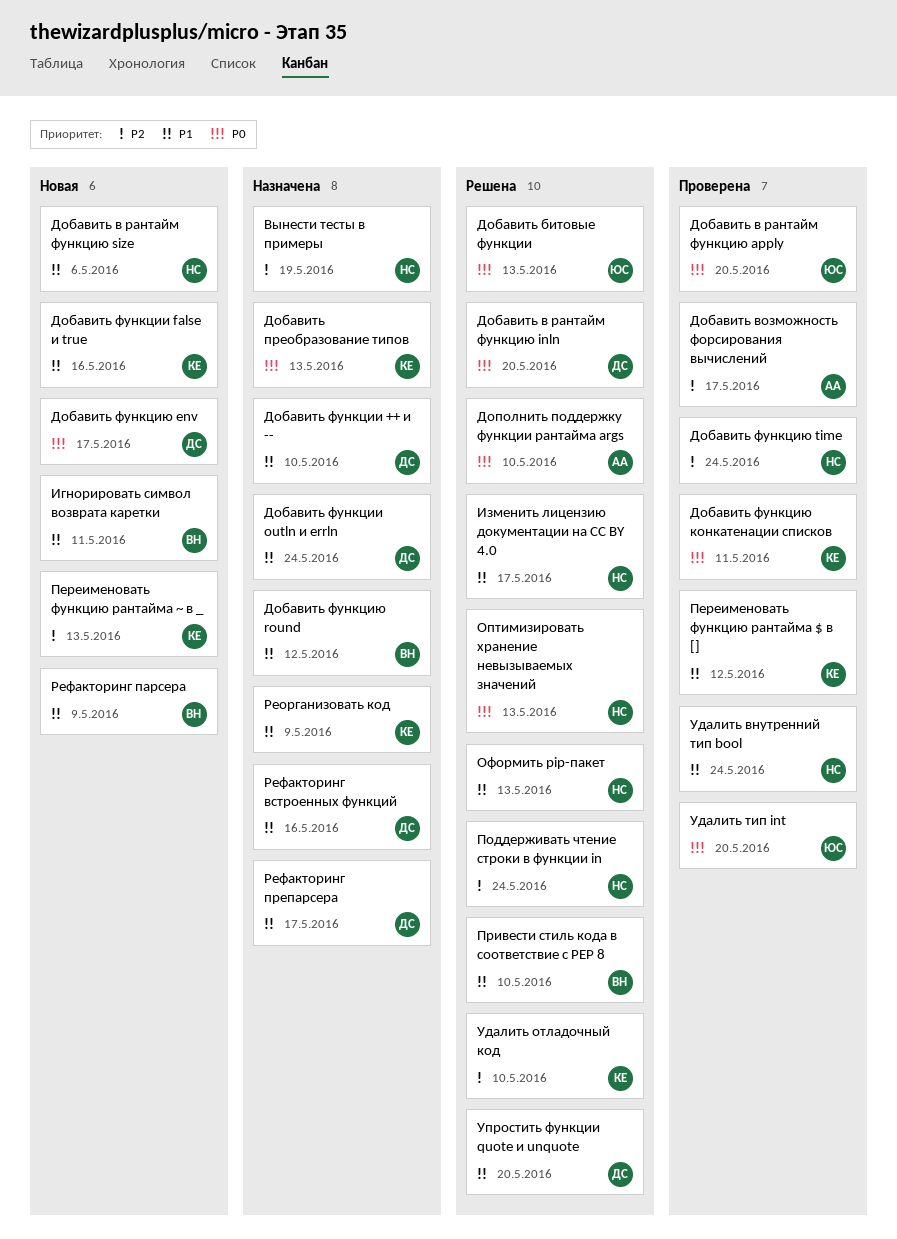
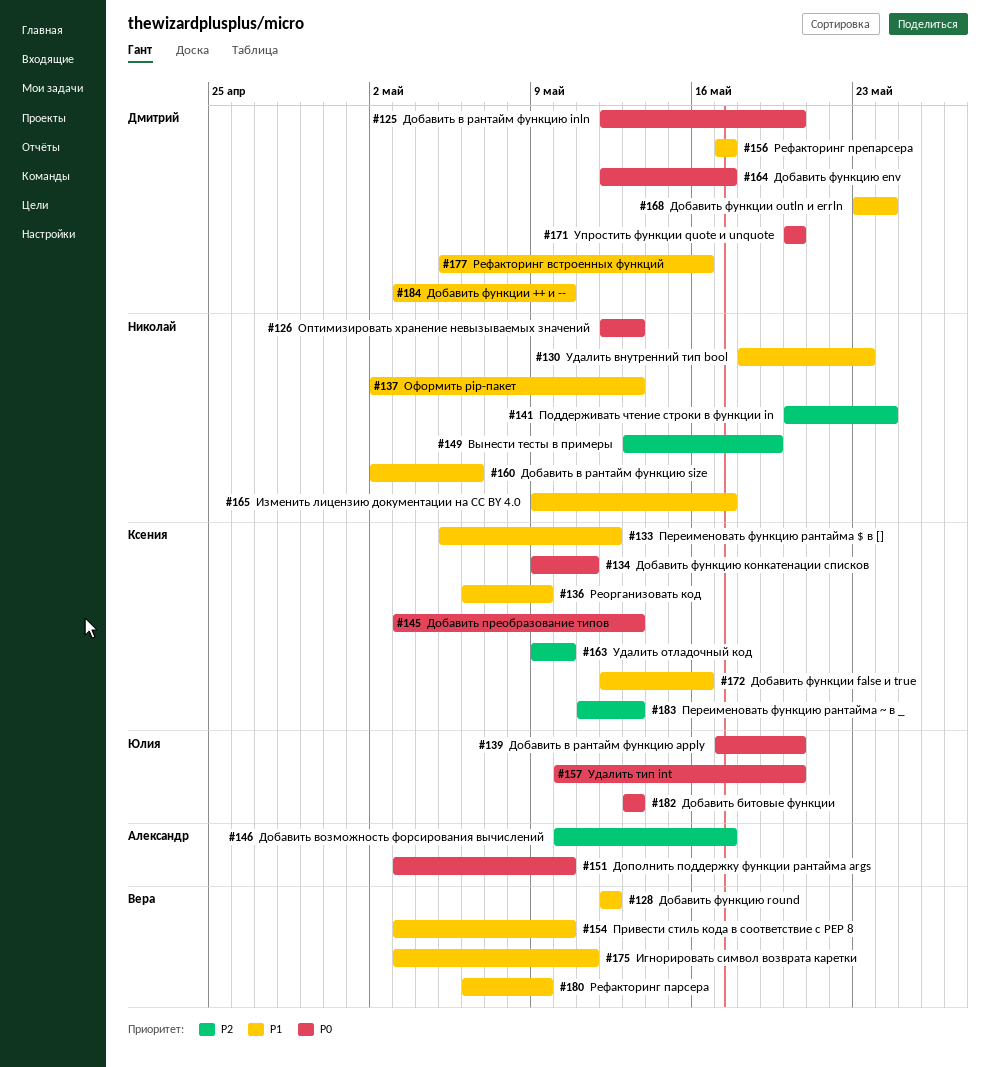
Добавить функцию time: present -> none
Удалить внутренний тип bool, due: May 24 -> May 23
Упростить функции quote и unquote, priority: P1 -> P0

